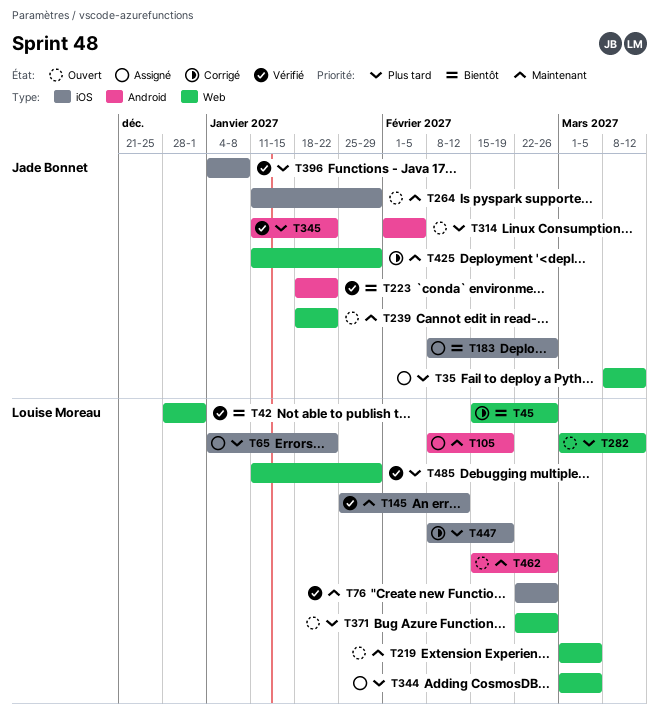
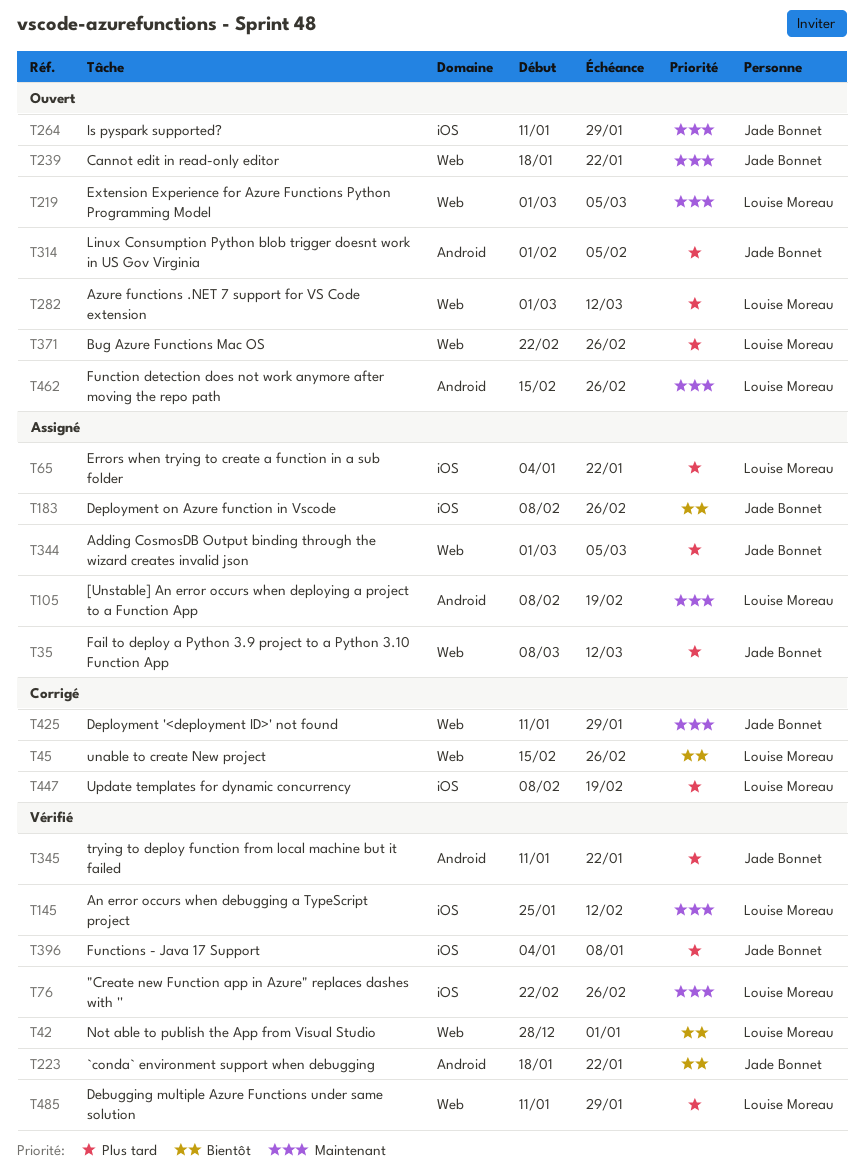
T344, owner: Louise Moreau -> Jade Bonnet

